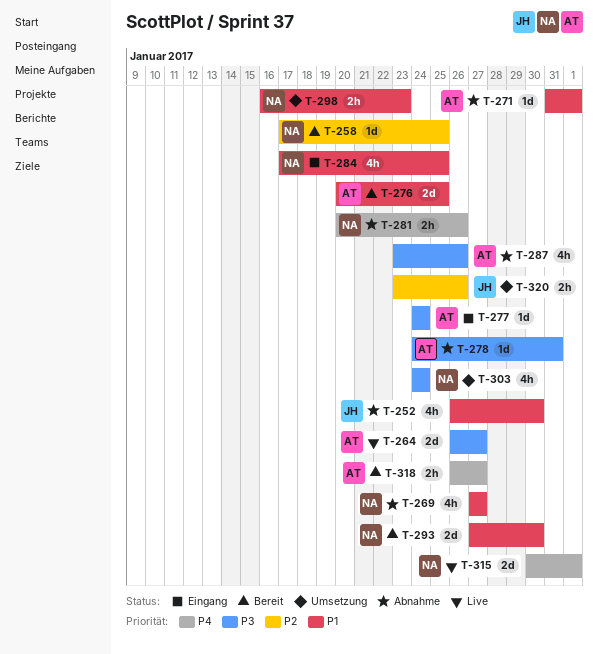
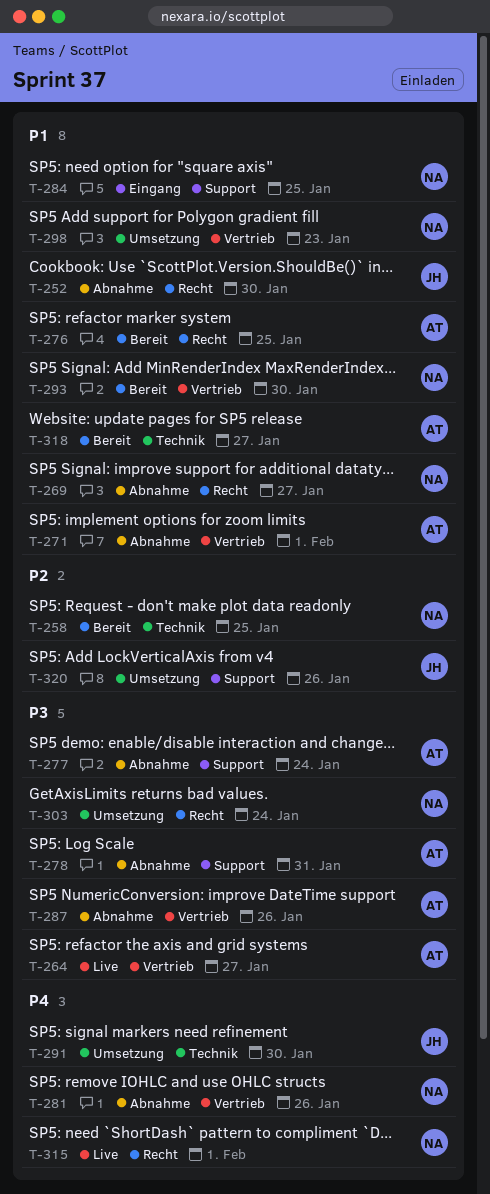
T-277, status: Eingang -> Abnahme
T-291: none -> present
T-318, priority: P4 -> P1

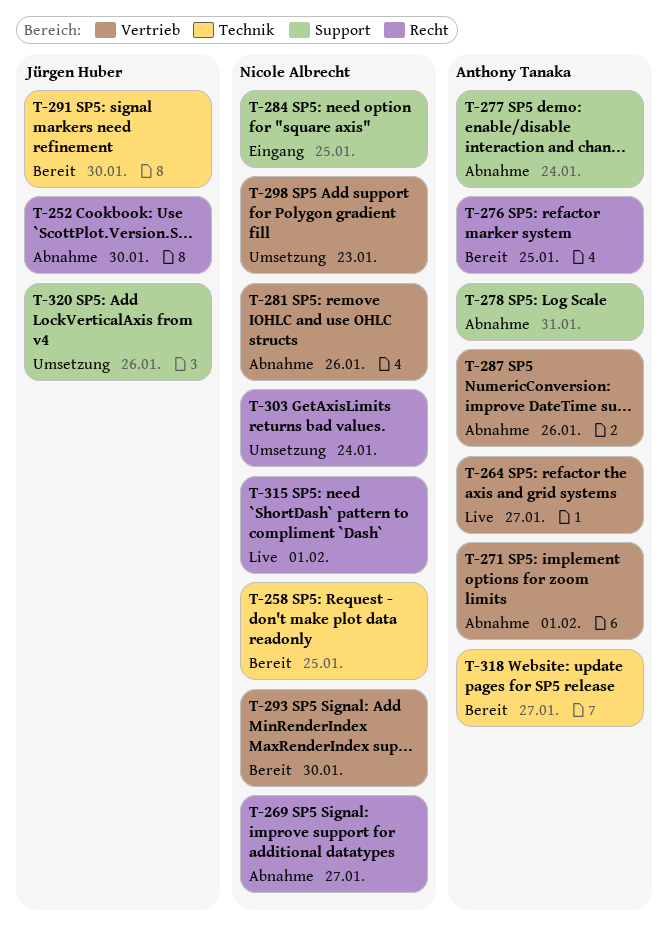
T-291, status: Umsetzung -> Bereit

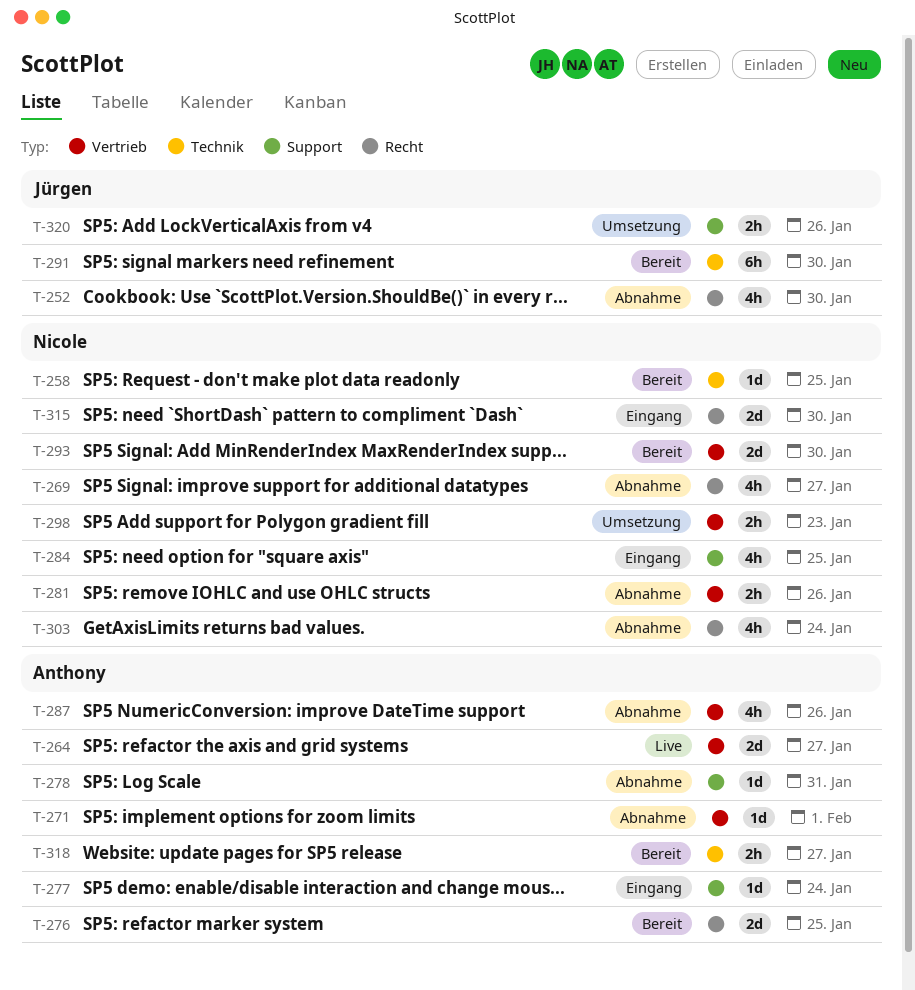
T-277, status: Abnahme -> Eingang
T-303, status: Umsetzung -> Abnahme
T-315, status: Live -> Eingang
T-315, due: Feb 1 -> Jan 30

